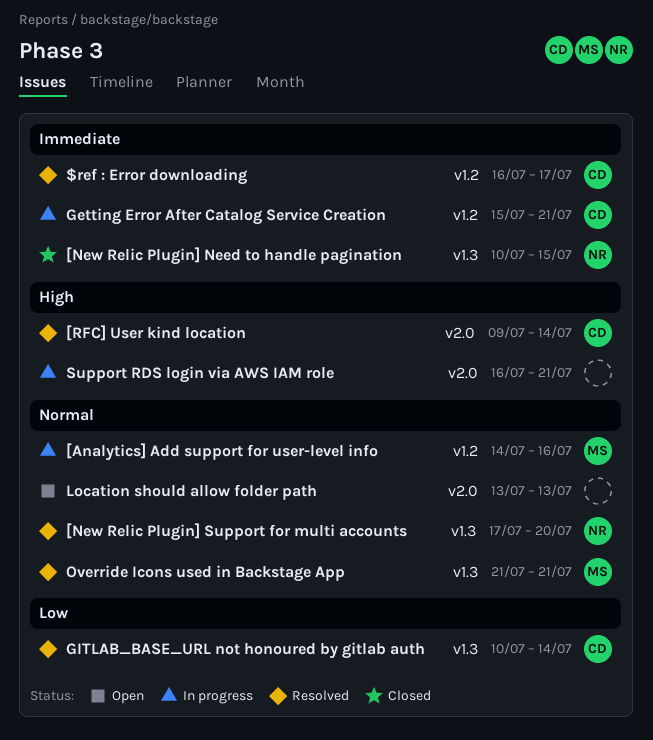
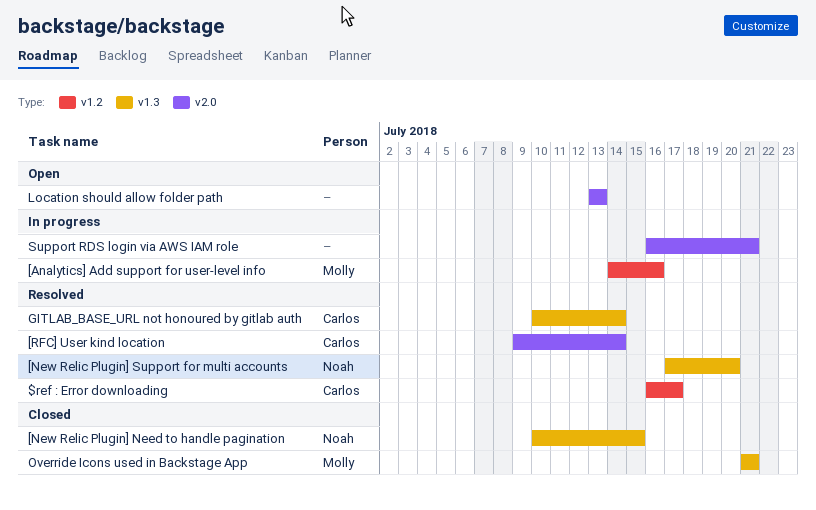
Getting Error After Catalog Service Creation: present -> none
Override Icons used in Backstage App, status: Resolved -> Closed

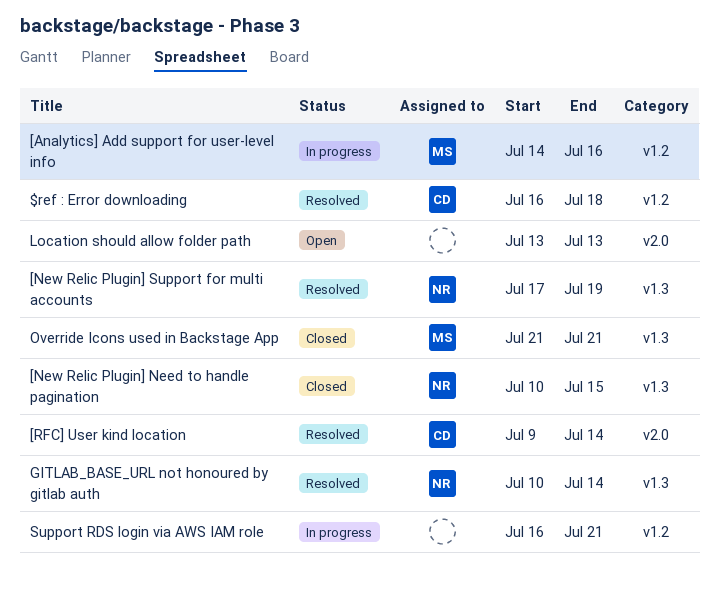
$ref : Error downloading, due: Jul 17 -> Jul 18
[New Relic Plugin] Support for multi accounts, due: Jul 20 -> Jul 19
GITLAB_BASE_URL not honoured by gitlab auth, owner: Carlos -> Noah
Support RDS login via AWS IAM role, label: v2.0 -> v1.2

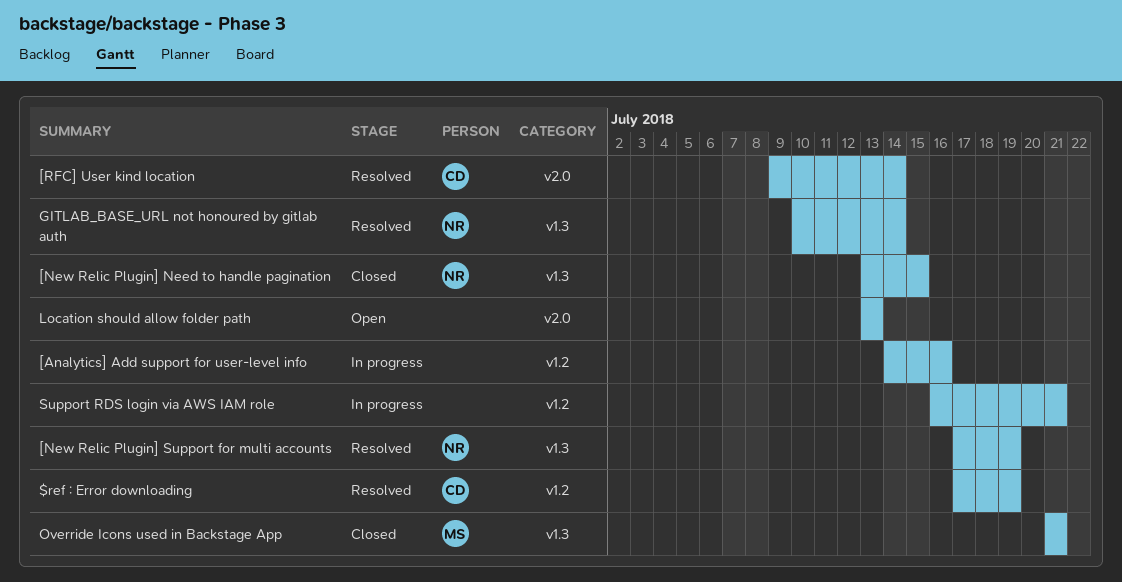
$ref : Error downloading, start: Jul 16 -> Jul 17
$ref : Error downloading, due: Jul 18 -> Jul 19
[Analytics] Add support for user-level info, owner: MS -> none
[New Relic Plugin] Need to handle pagination, start: Jul 10 -> Jul 13

